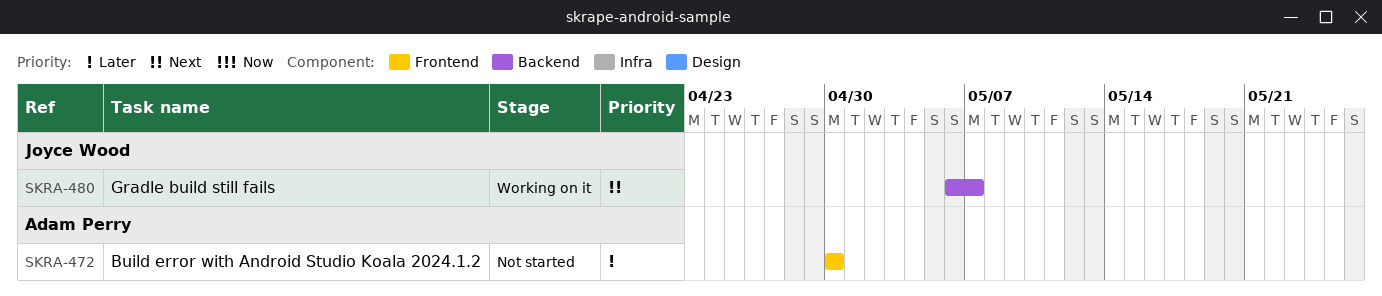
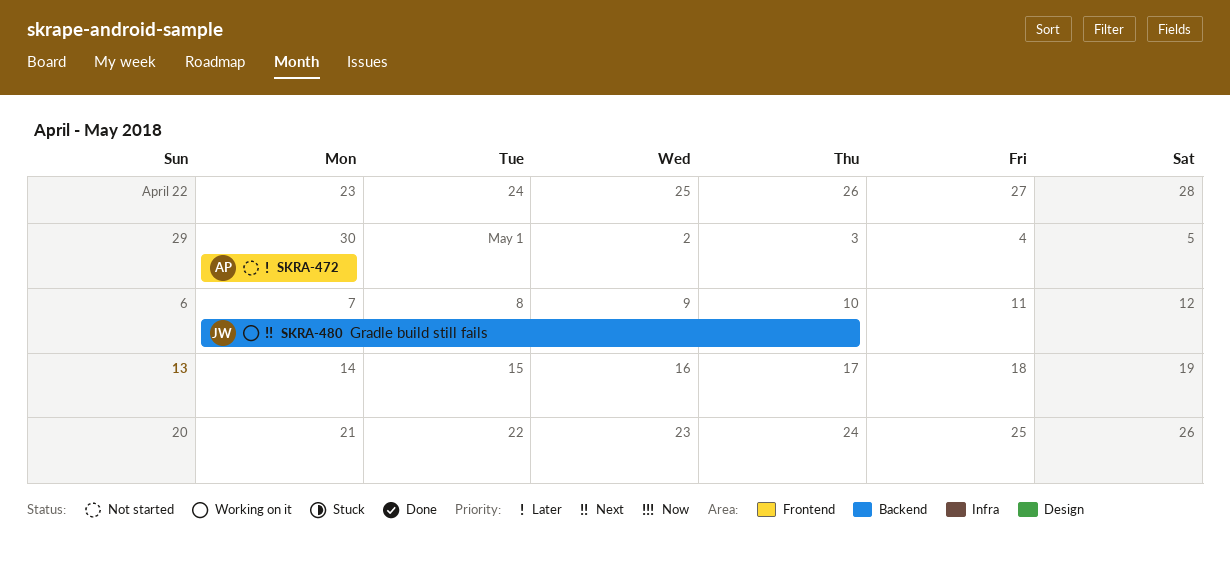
SKRA-480, start: May 6 -> May 7
SKRA-480, due: May 7 -> May 10

